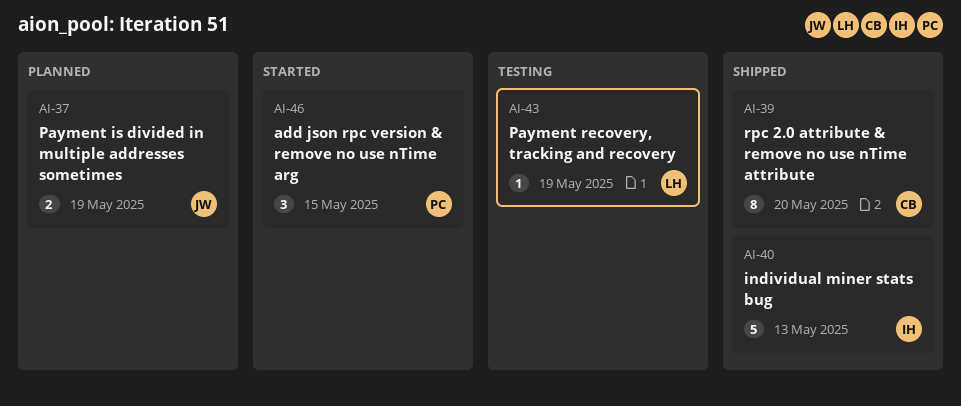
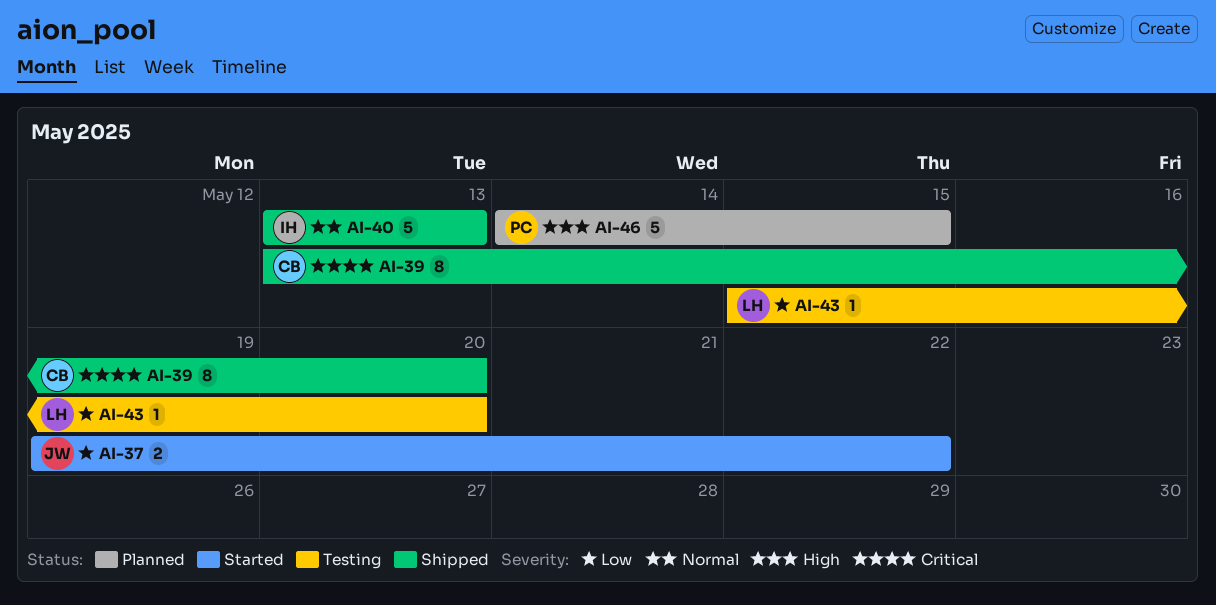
AI-37, status: Planned -> Started
AI-37, due: May 19 -> May 22
AI-43, due: May 19 -> May 20
AI-46, status: Started -> Planned
AI-46, estimate: 3 -> 5

